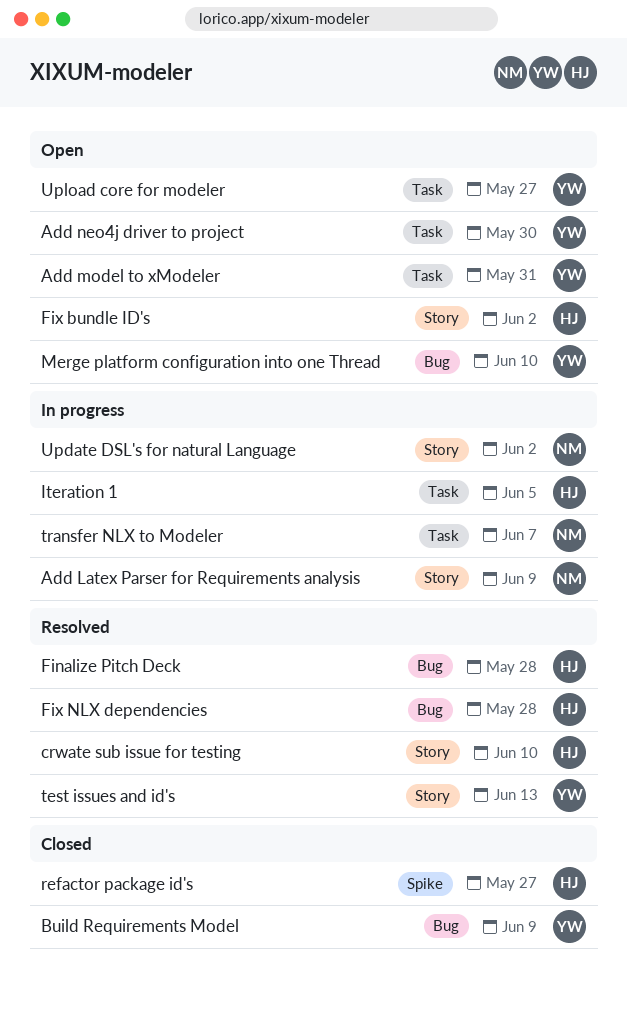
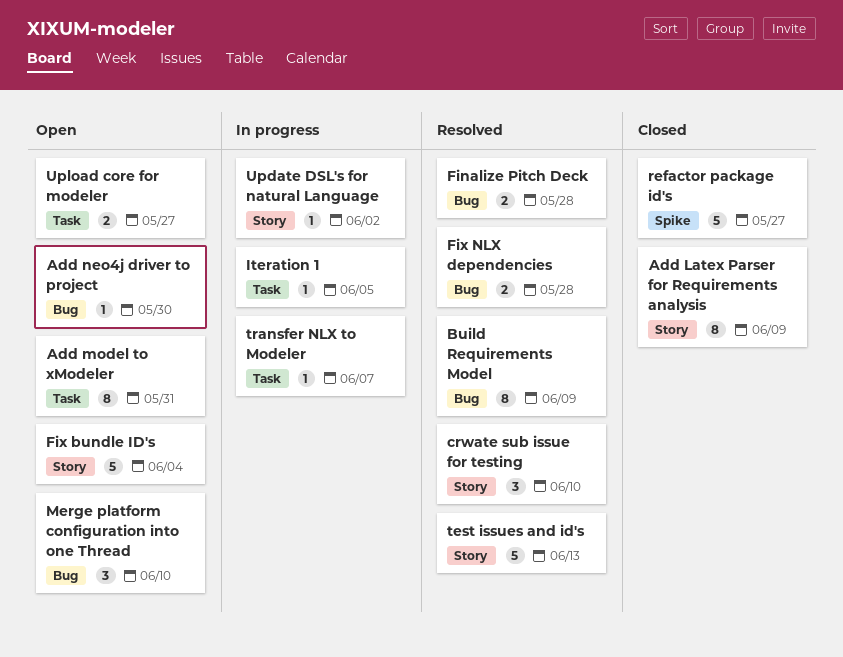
Add Latex Parser for Requirements analysis, status: In progress -> Closed
Add neo4j driver to project, label: Task -> Bug
Build Requirements Model, status: Closed -> Resolved
Fix bundle ID's, due: Jun 2 -> Jun 4

